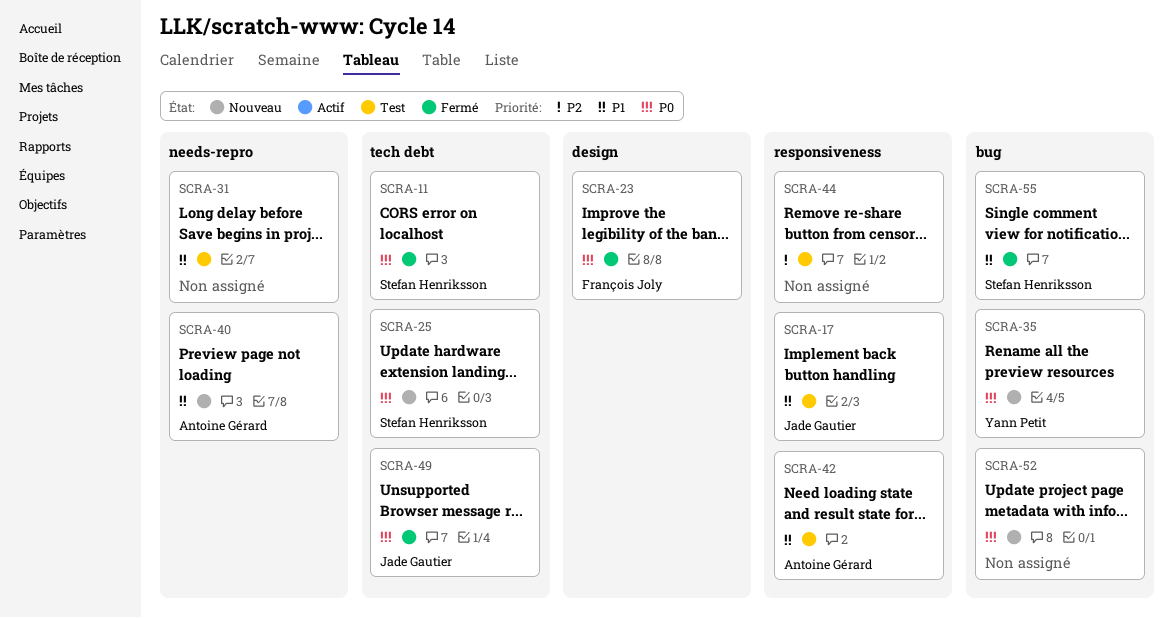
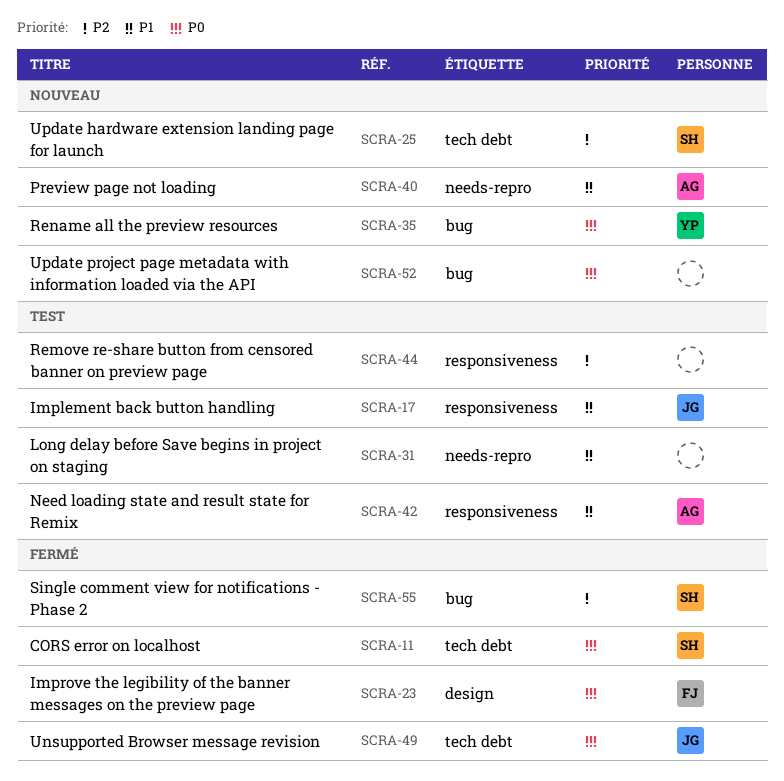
SCRA-25, priority: P0 -> P2
SCRA-55, priority: P1 -> P2

